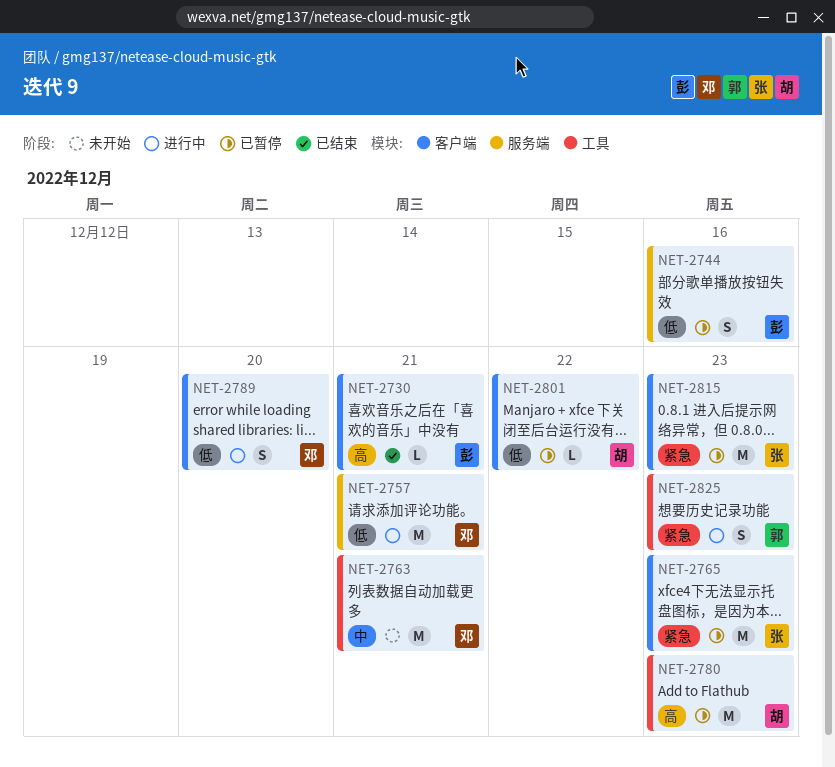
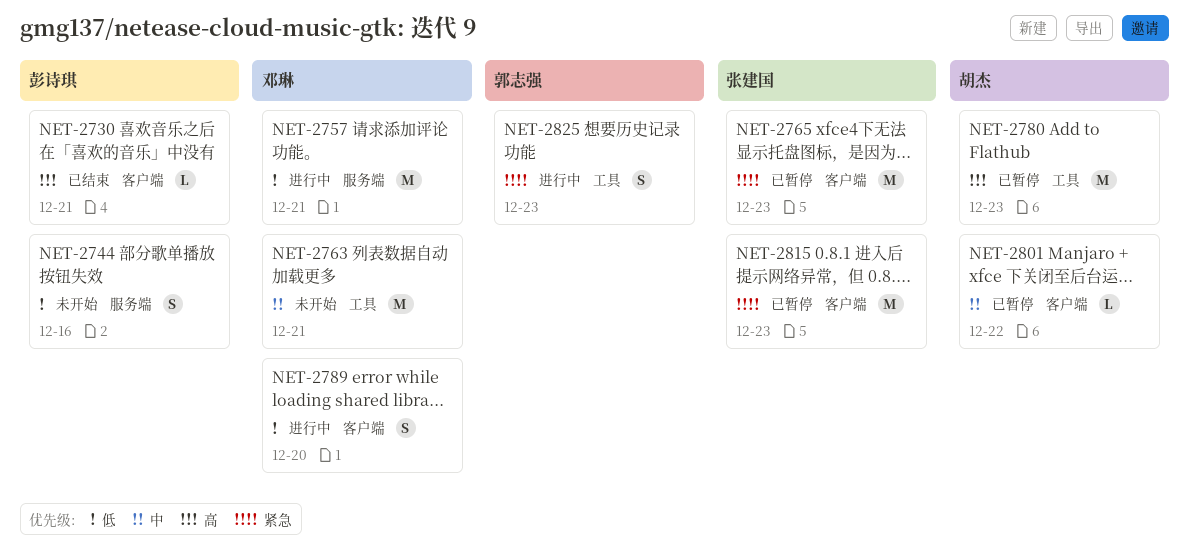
NET-2744, status: 已暂停 -> 未开始
NET-2801, priority: 低 -> 中

